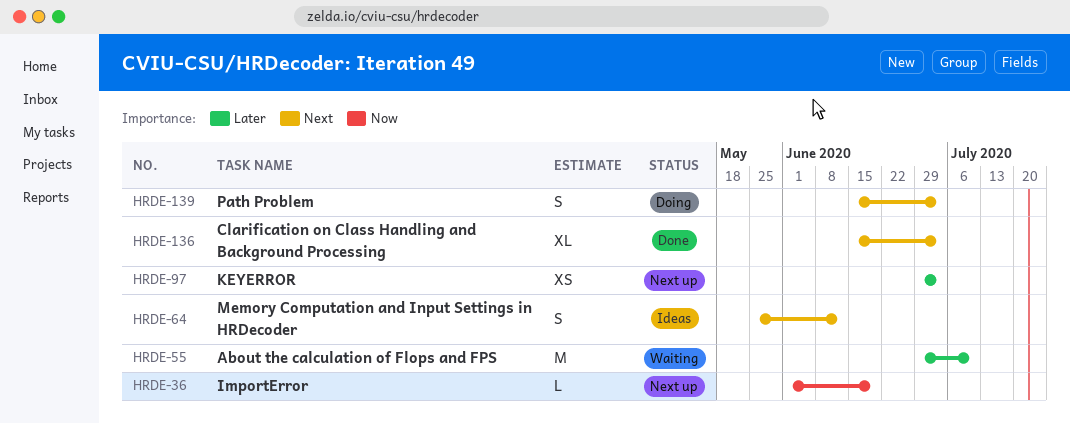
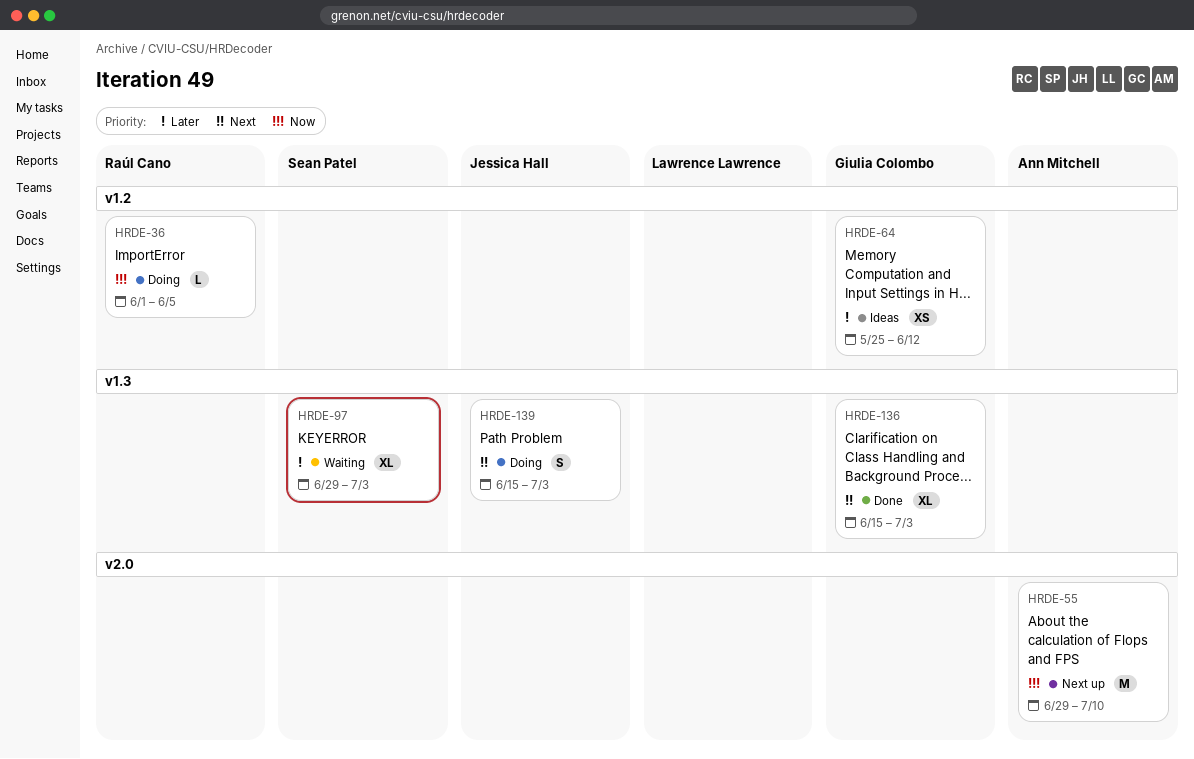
HRDE-36, status: Next up -> Doing
HRDE-36, due: Jun 19 -> Jun 5
HRDE-55, status: Waiting -> Next up
HRDE-55, priority: Later -> Now
HRDE-64, priority: Next -> Later
HRDE-64, estimate: S -> XS
HRDE-97, status: Next up -> Waiting
HRDE-97, estimate: XS -> XL

